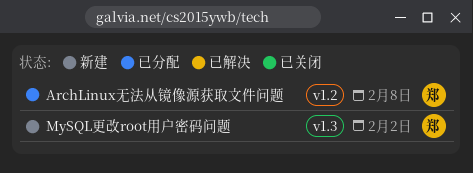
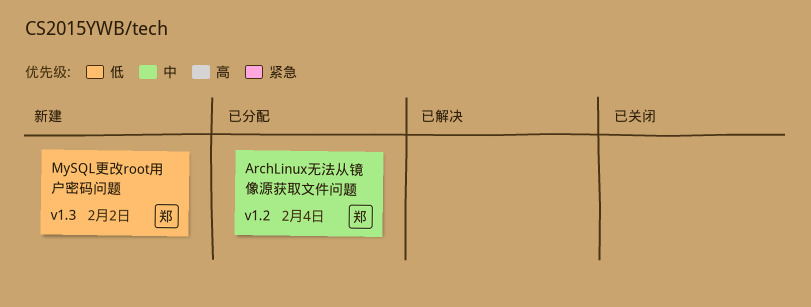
ArchLinux无法从镜像源获取文件问题, due: Feb 8 -> Feb 4

